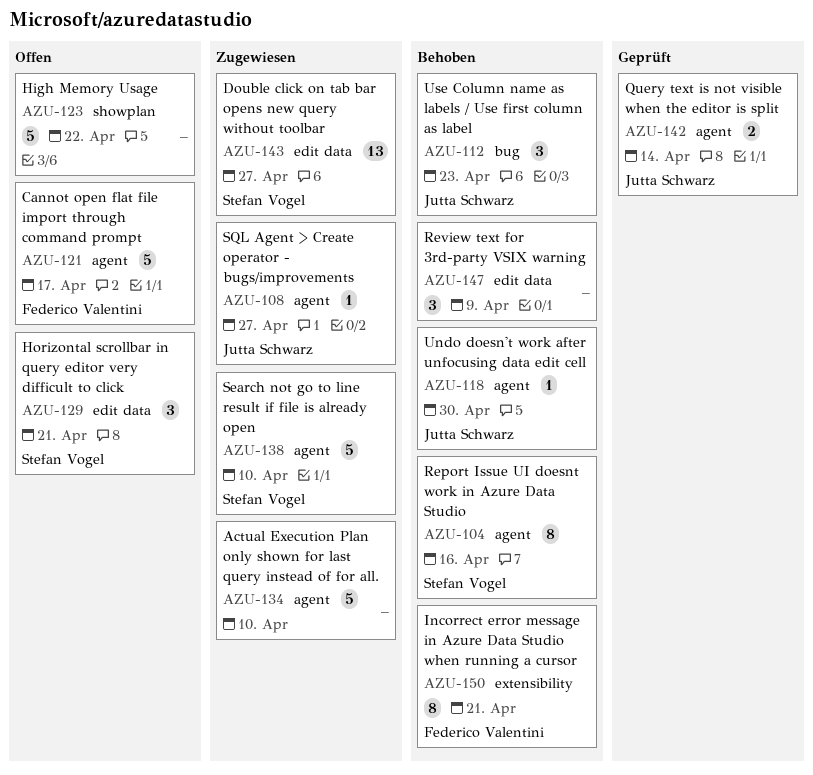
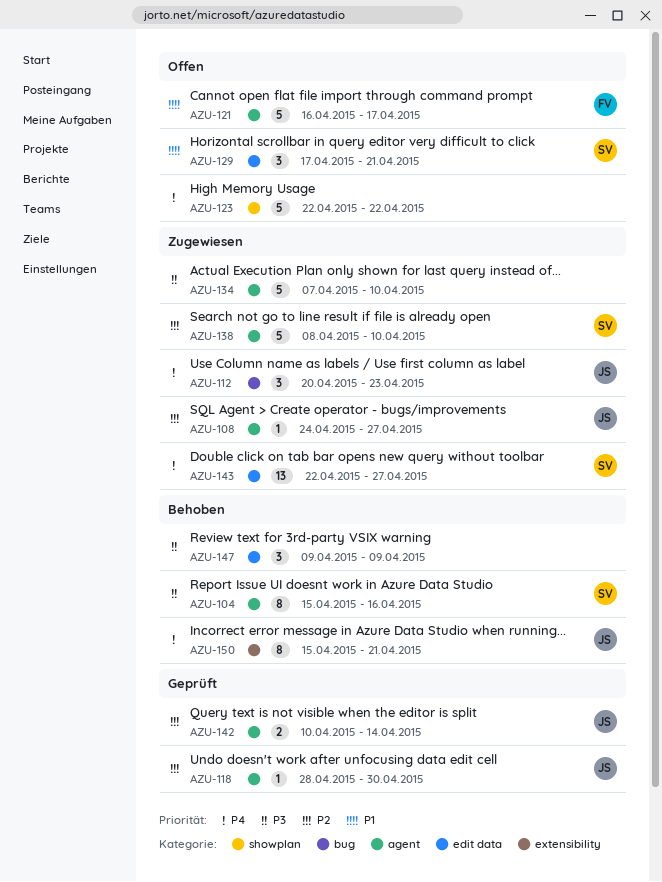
AZU-112, status: Behoben -> Zugewiesen
AZU-118, status: Behoben -> Geprüft
AZU-150, owner: Federico Valentini -> Jutta Schwarz

